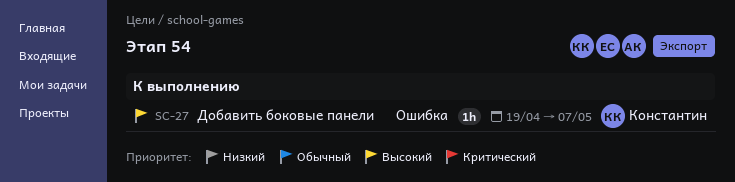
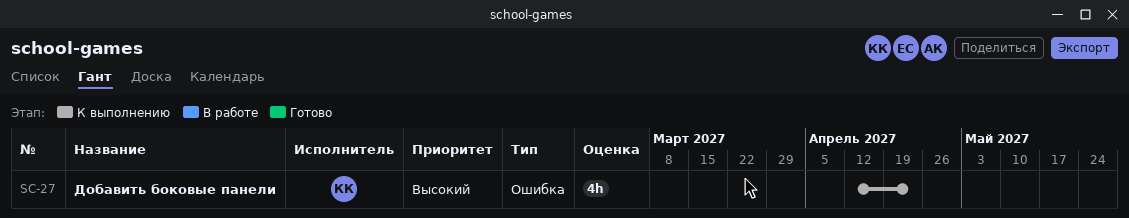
SC-27, estimate: 1h -> 4h
SC-27, start: Apr 19 -> Apr 12
SC-27, due: May 7 -> Apr 23

